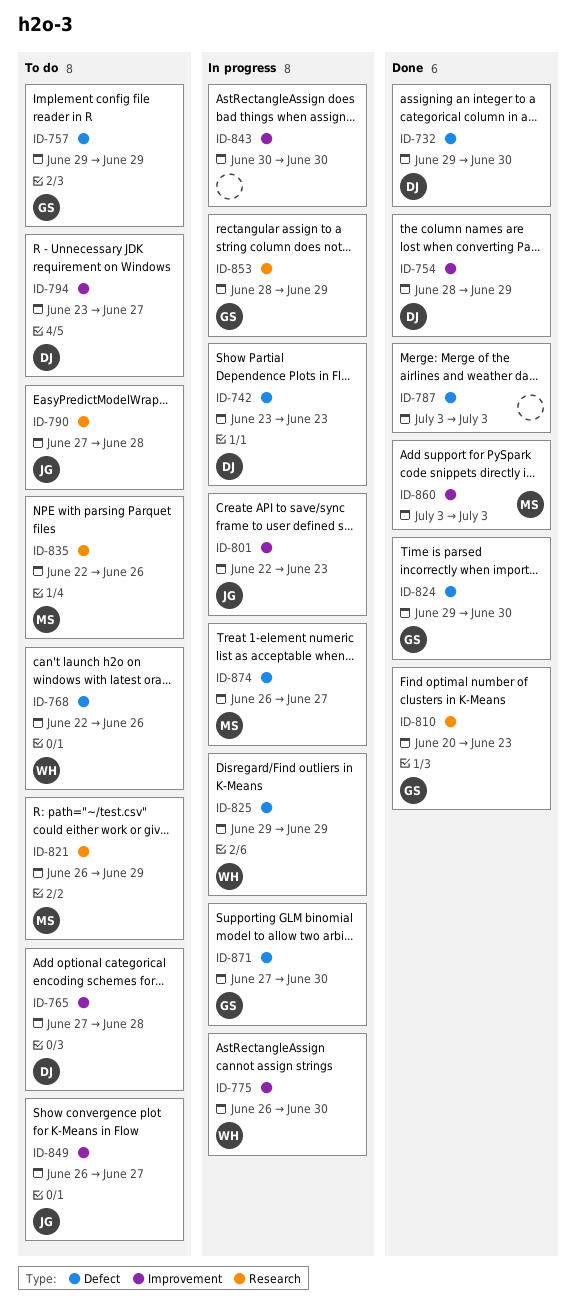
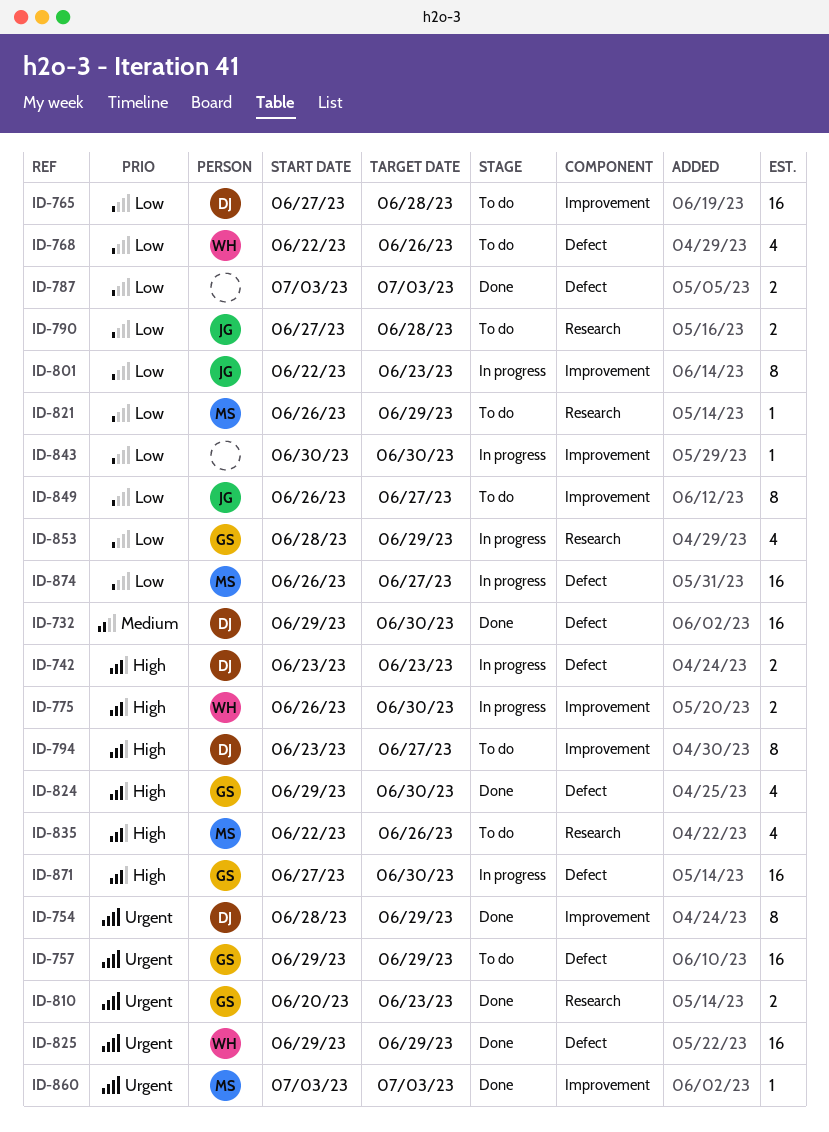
ID-825, status: In progress -> Done

